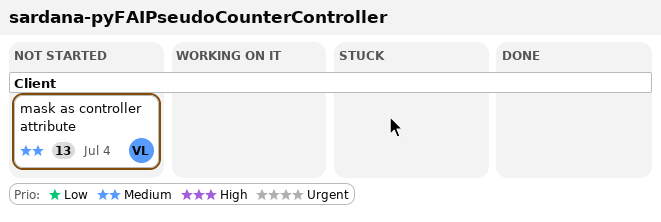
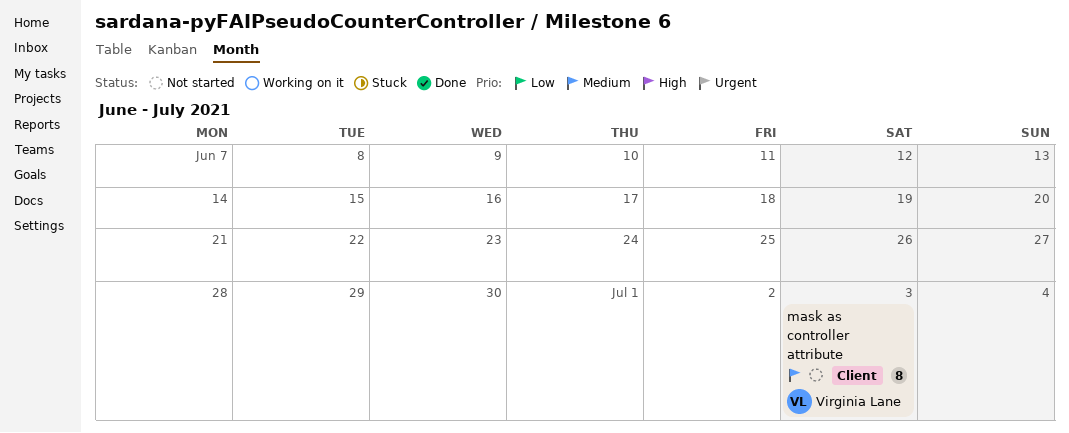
mask as controller attribute, estimate: 13 -> 8
mask as controller attribute, due: Jul 4 -> Jul 3

